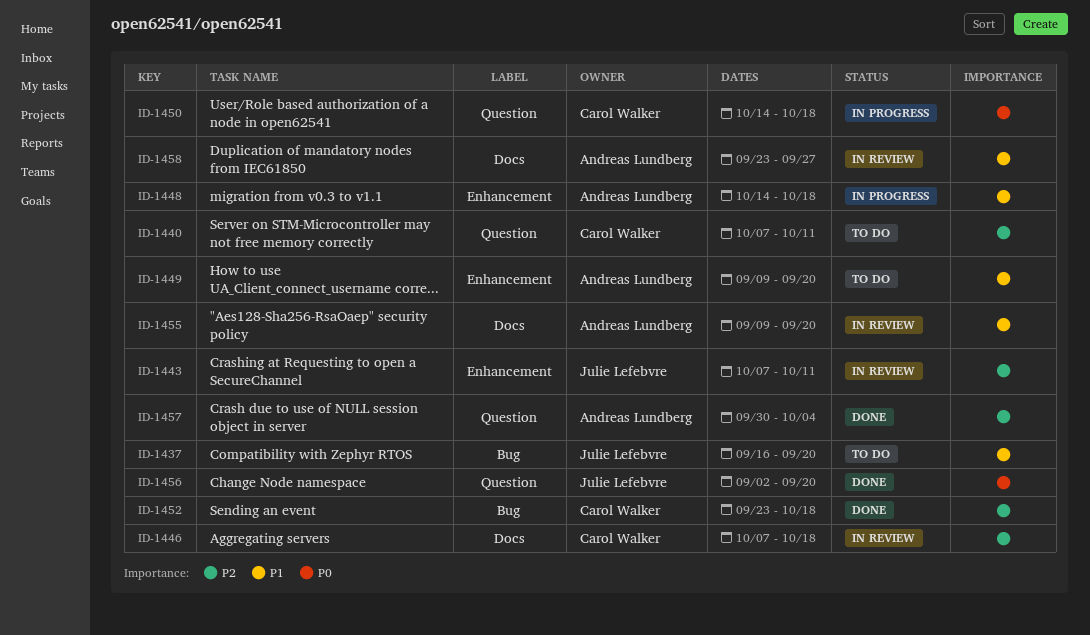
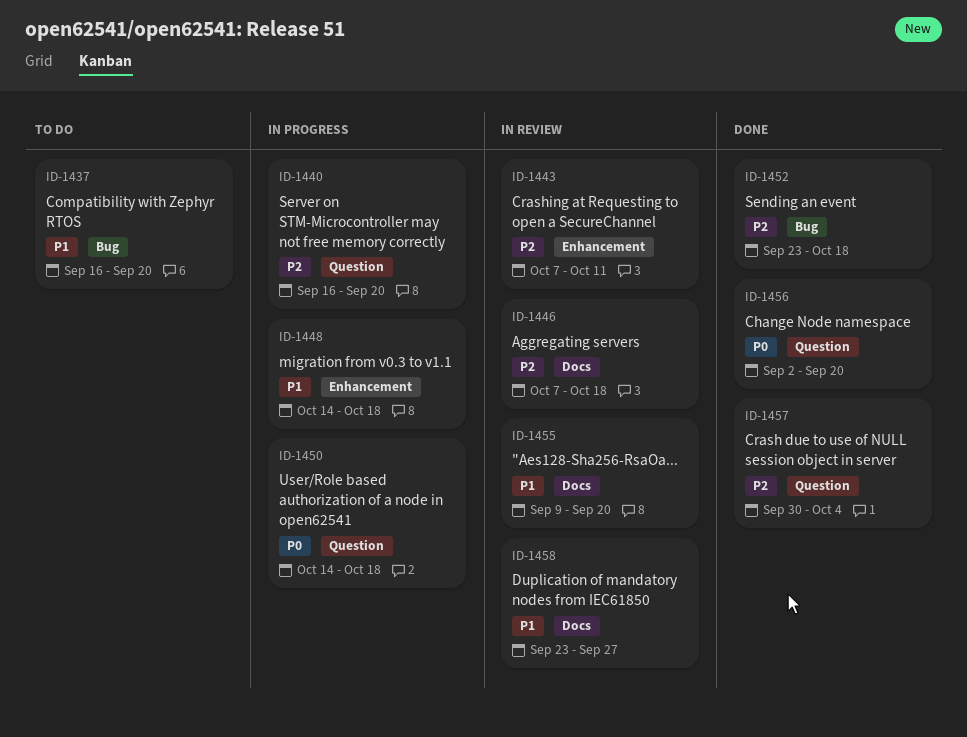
ID-1440, status: To do -> In progress
ID-1440, start: Oct 7 -> Sep 16
ID-1440, due: Oct 11 -> Sep 20
ID-1449: present -> none

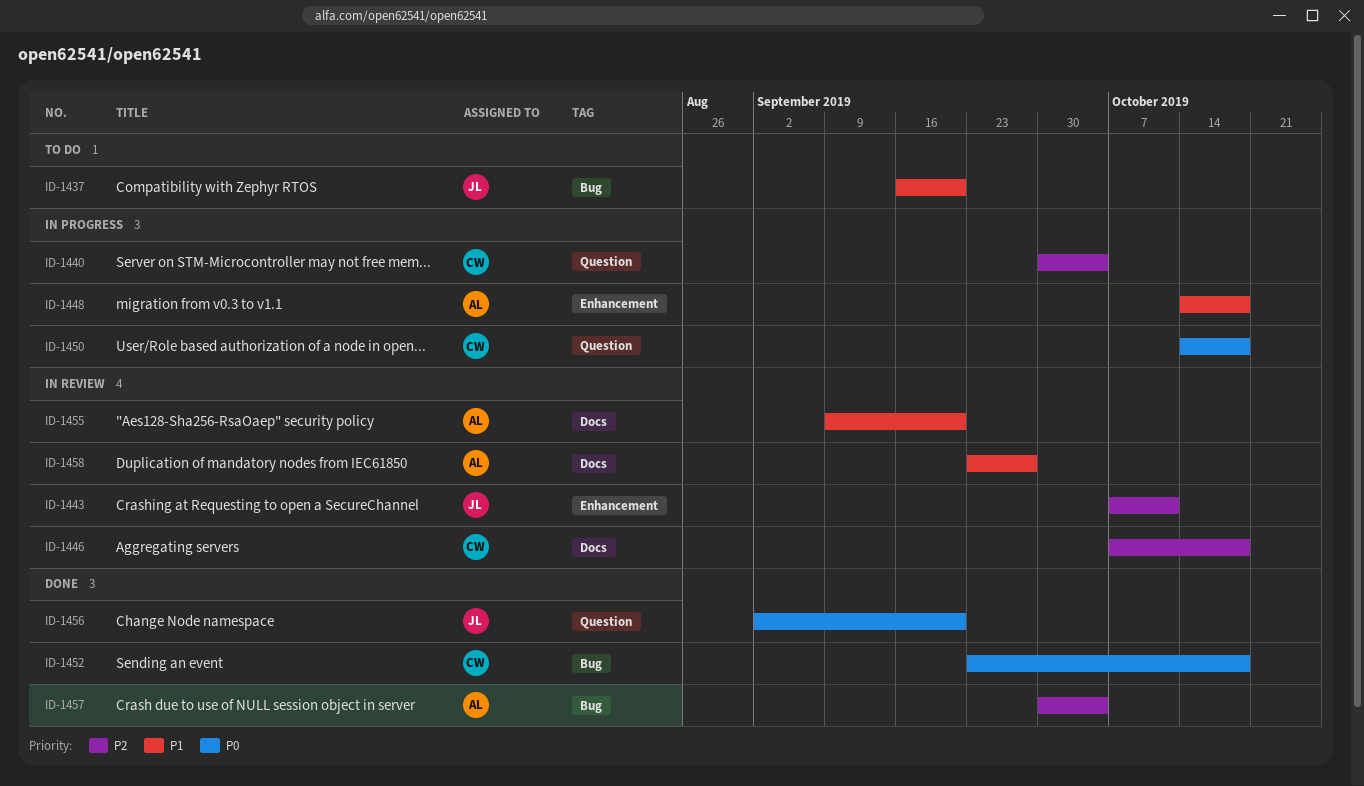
ID-1440, start: Sep 16 -> Sep 30
ID-1440, due: Sep 20 -> Oct 4
ID-1452, priority: P2 -> P0
ID-1457, label: Question -> Bug

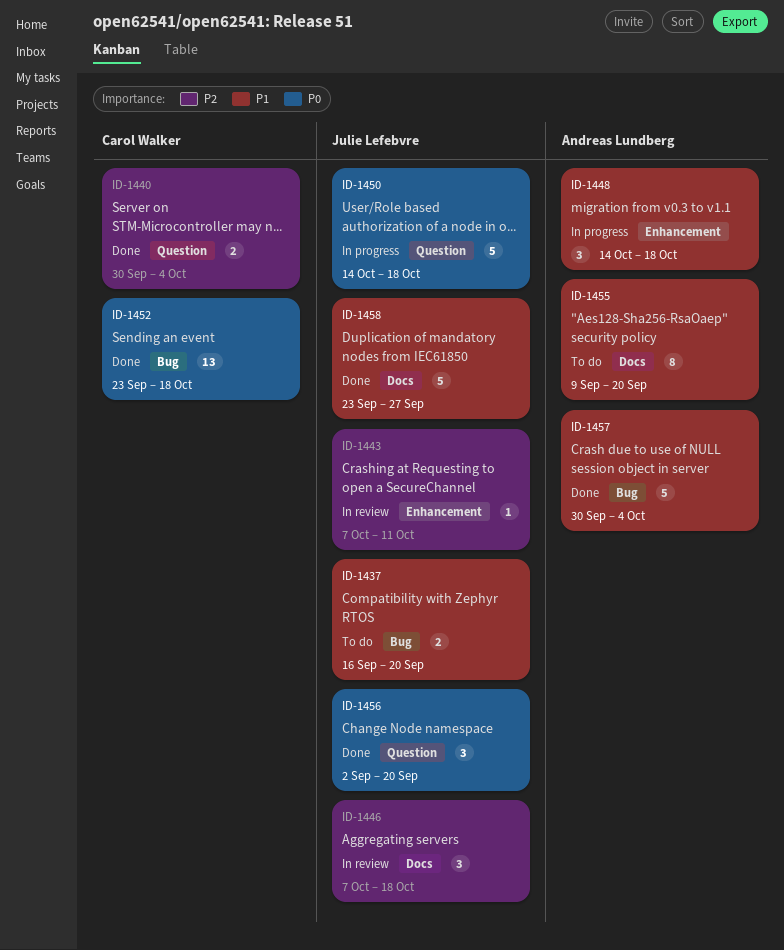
ID-1440, status: In progress -> Done
ID-1446, owner: Carol Walker -> Julie Lefebvre
ID-1450, owner: Carol Walker -> Julie Lefebvre
ID-1455, status: In review -> To do
ID-1457, priority: P2 -> P1
ID-1458, status: In review -> Done
ID-1458, owner: Andreas Lundberg -> Julie Lefebvre

